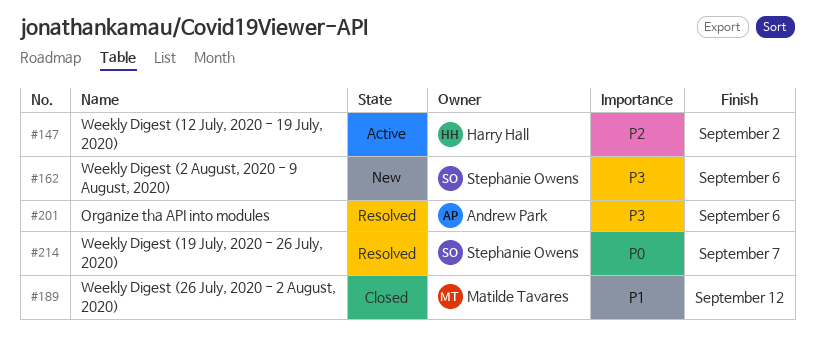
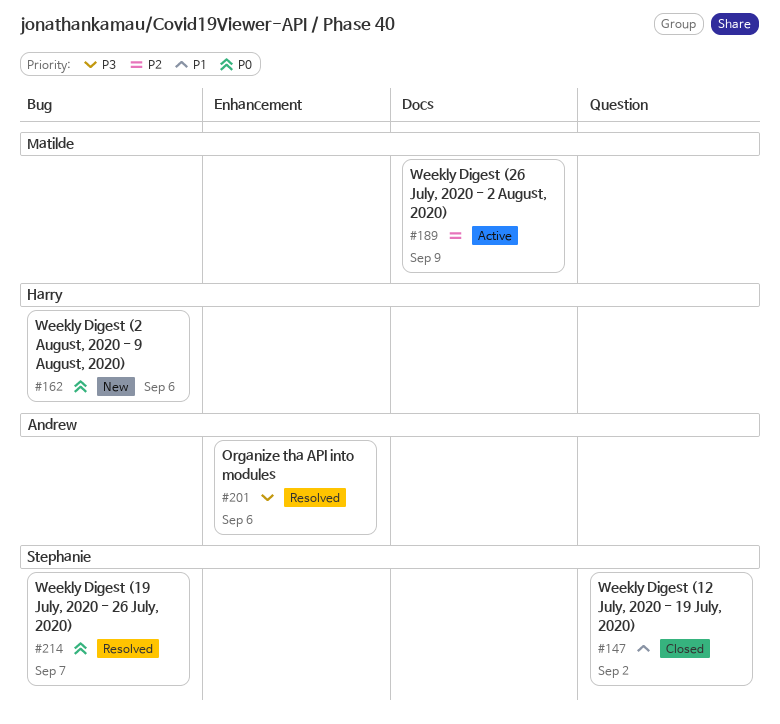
#147, status: Active -> Closed
#147, owner: Harry Hall -> Stephanie Owens
#147, priority: P2 -> P1
#162, owner: Stephanie Owens -> Harry Hall
#162, priority: P3 -> P0
#189, status: Closed -> Active
#189, priority: P1 -> P2
#189, due: Sep 12 -> Sep 9

